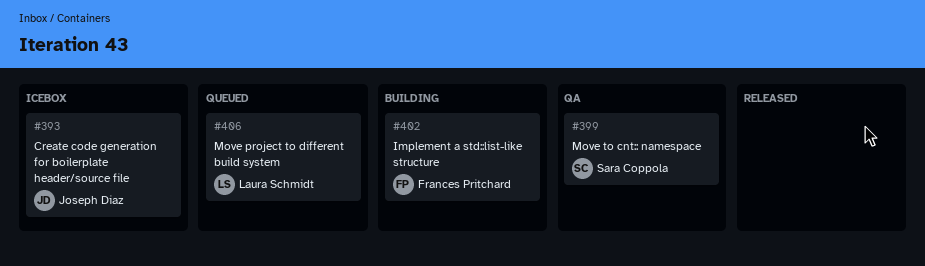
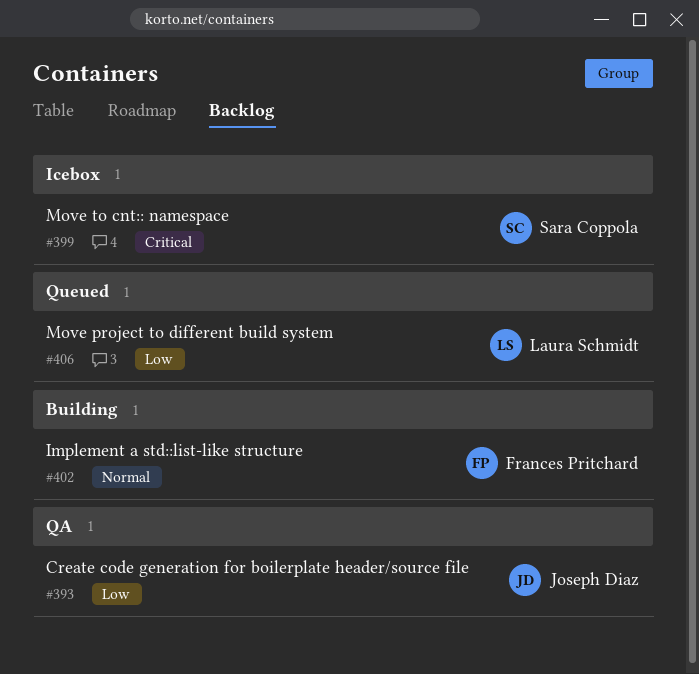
#393, status: Icebox -> QA
#399, status: QA -> Icebox

